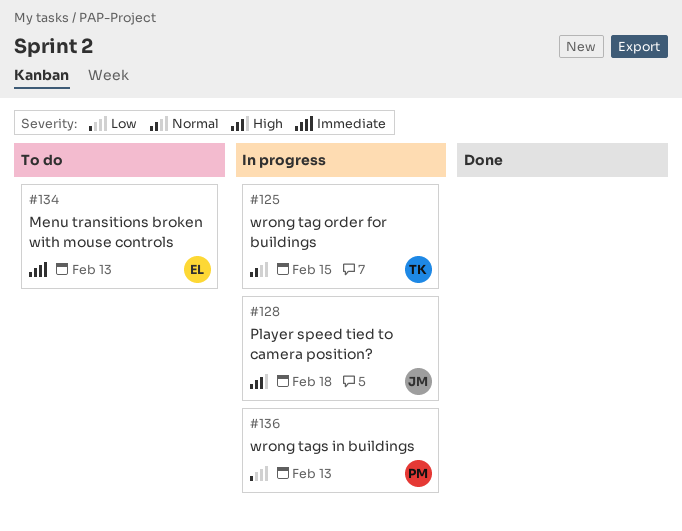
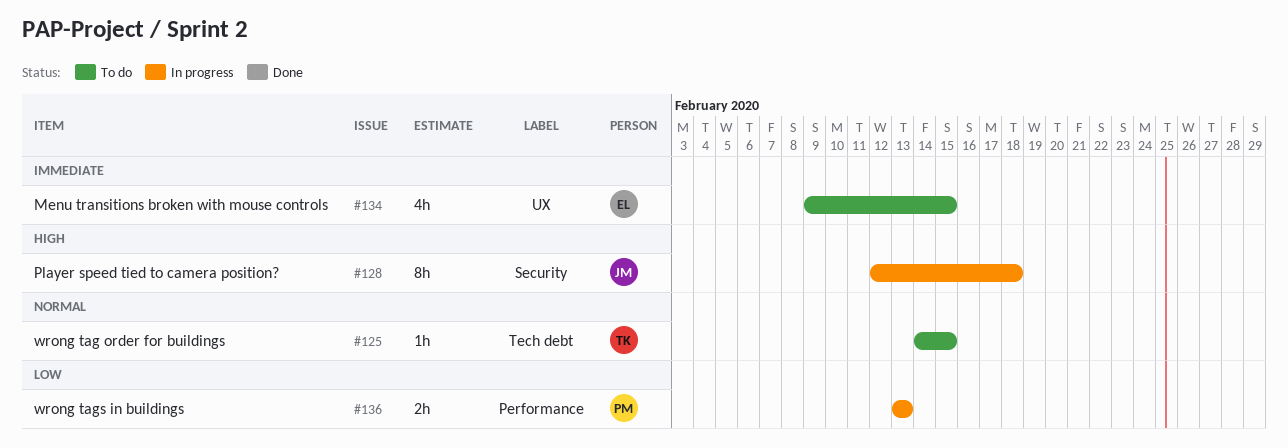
#125, status: In progress -> To do
#134, due: Feb 13 -> Feb 15

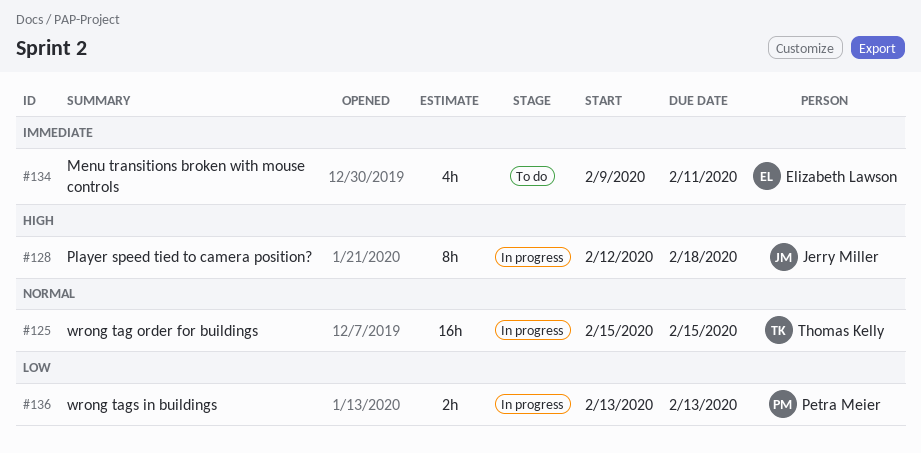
#125, status: To do -> In progress
#125, estimate: 1h -> 16h
#125, start: Feb 14 -> Feb 15
#134, due: Feb 15 -> Feb 11

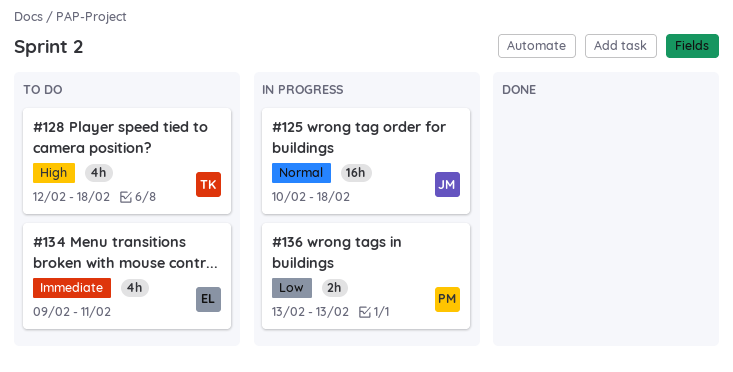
#125, owner: Thomas Kelly -> Jerry Miller
#125, start: Feb 15 -> Feb 10
#125, due: Feb 15 -> Feb 18
#128, status: In progress -> To do
#128, owner: Jerry Miller -> Thomas Kelly
#128, estimate: 8h -> 4h

